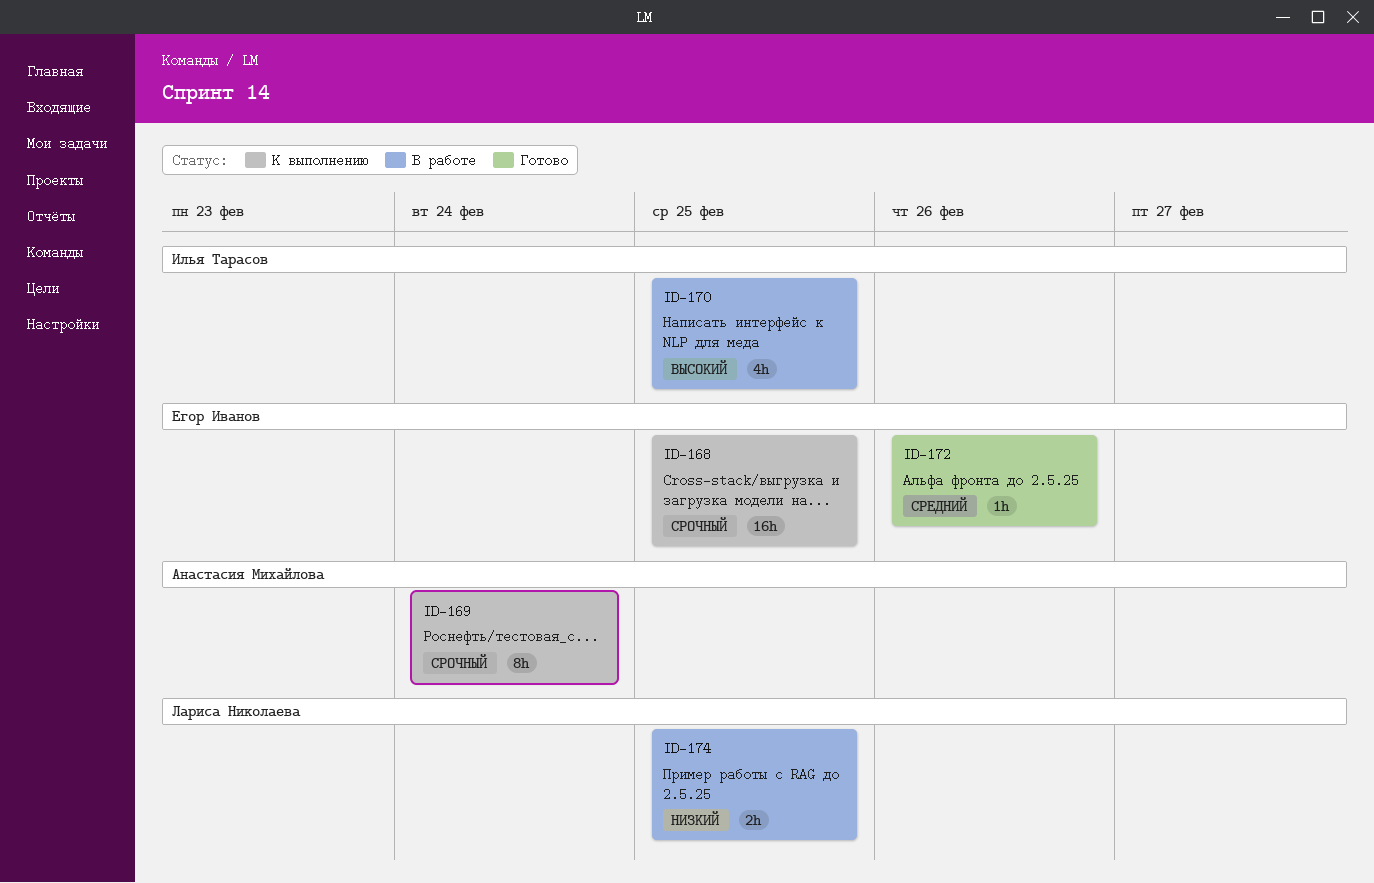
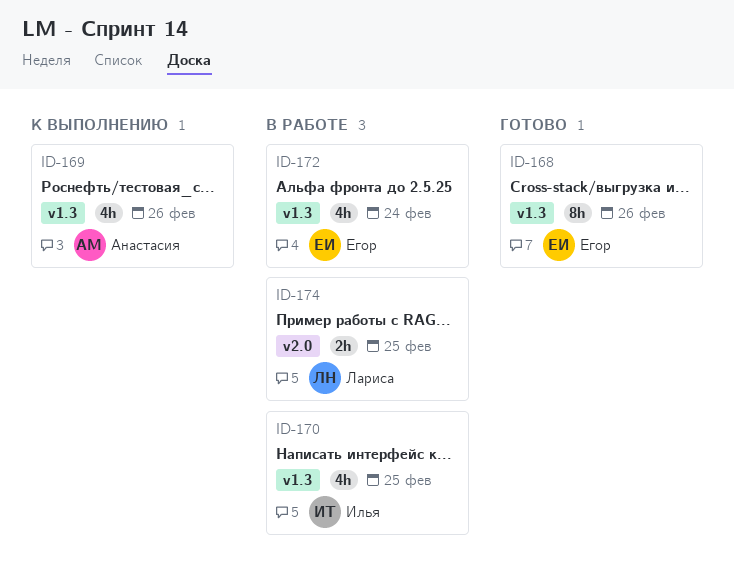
ID-168, status: К выполнению -> Готово
ID-168, estimate: 16h -> 8h
ID-168, due: Feb 25 -> Feb 26
ID-169, estimate: 8h -> 4h
ID-169, due: Feb 24 -> Feb 26
ID-172, status: Готово -> В работе
ID-172, estimate: 1h -> 4h
ID-172, due: Feb 26 -> Feb 24

